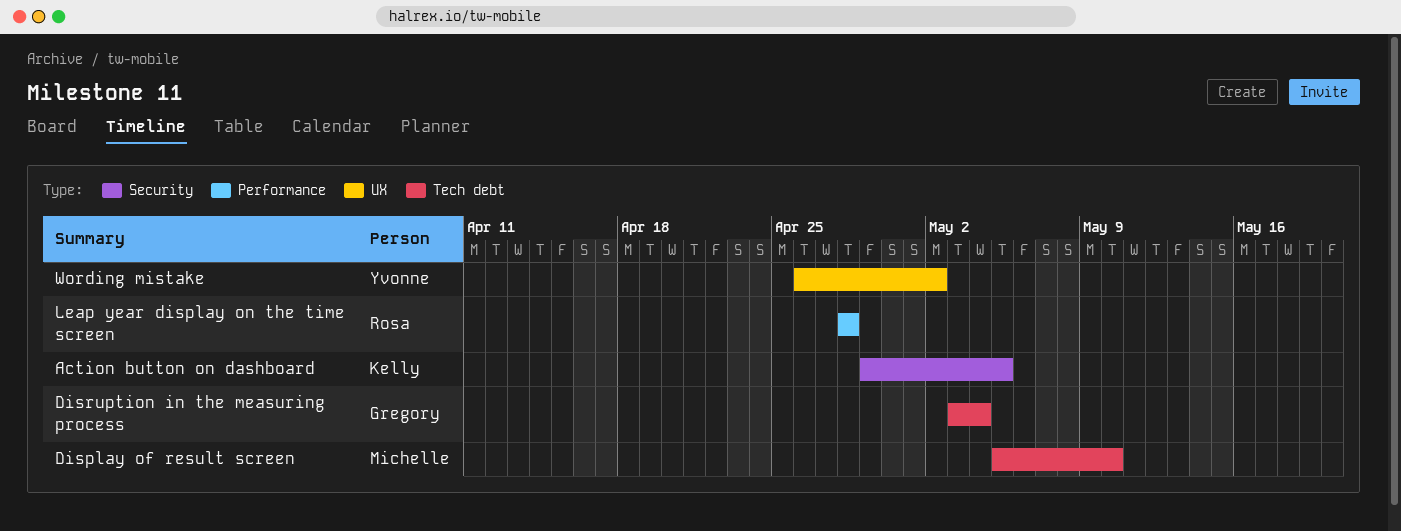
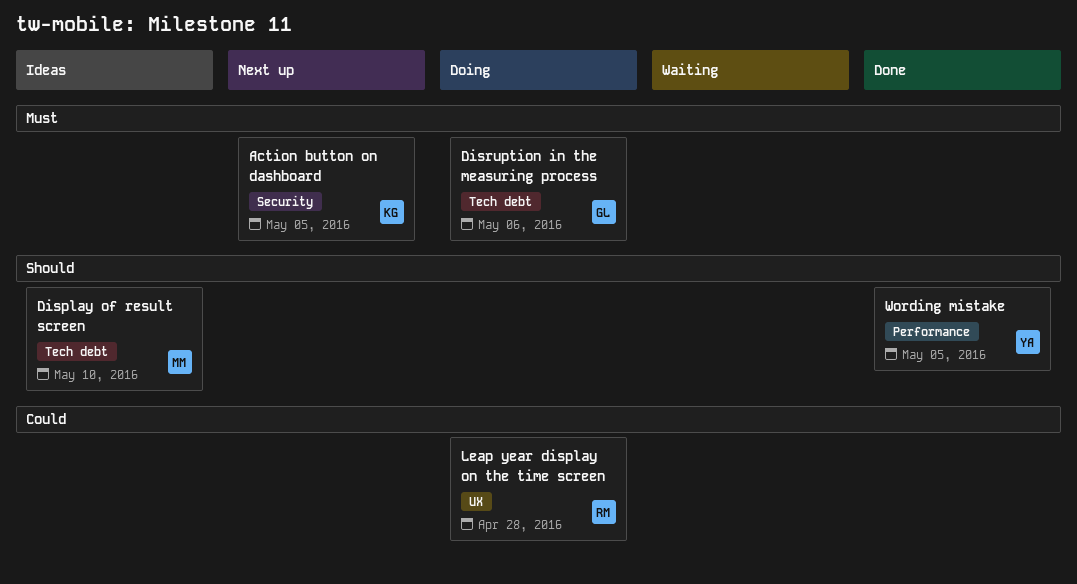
Disruption in the measuring process, due: May 4 -> May 6
Leap year display on the time screen, label: Performance -> UX
Wording mistake, label: UX -> Performance
Wording mistake, due: May 2 -> May 5

